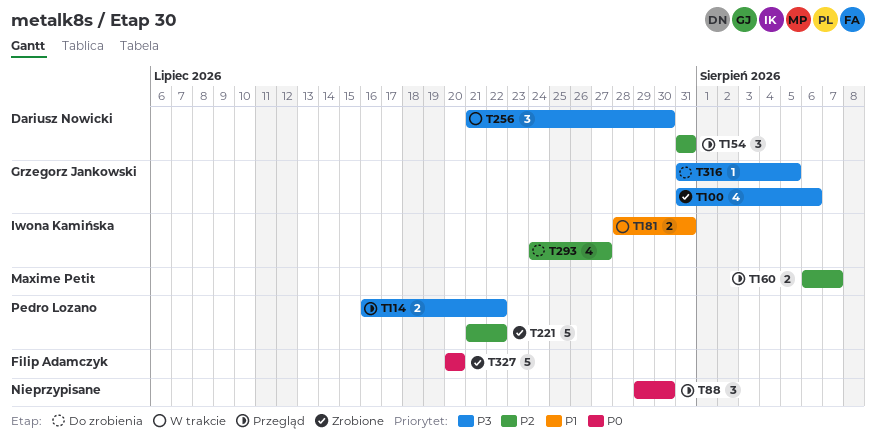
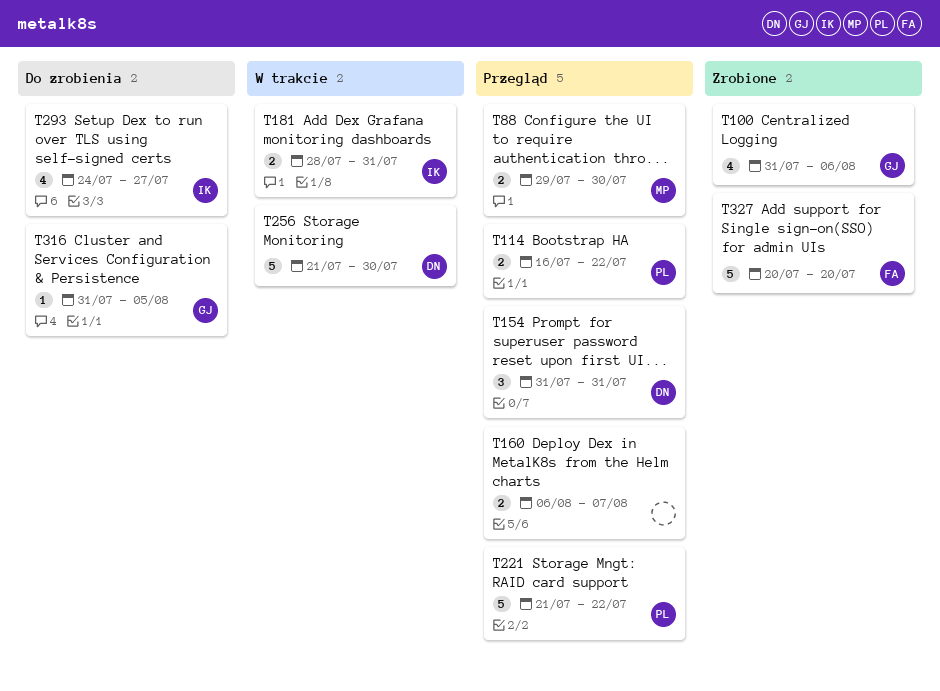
T88, owner: none -> Maxime Petit
T88, estimate: 3 -> 2
T160, owner: Maxime Petit -> none
T221, status: Zrobione -> Przegląd
T256, estimate: 3 -> 5

